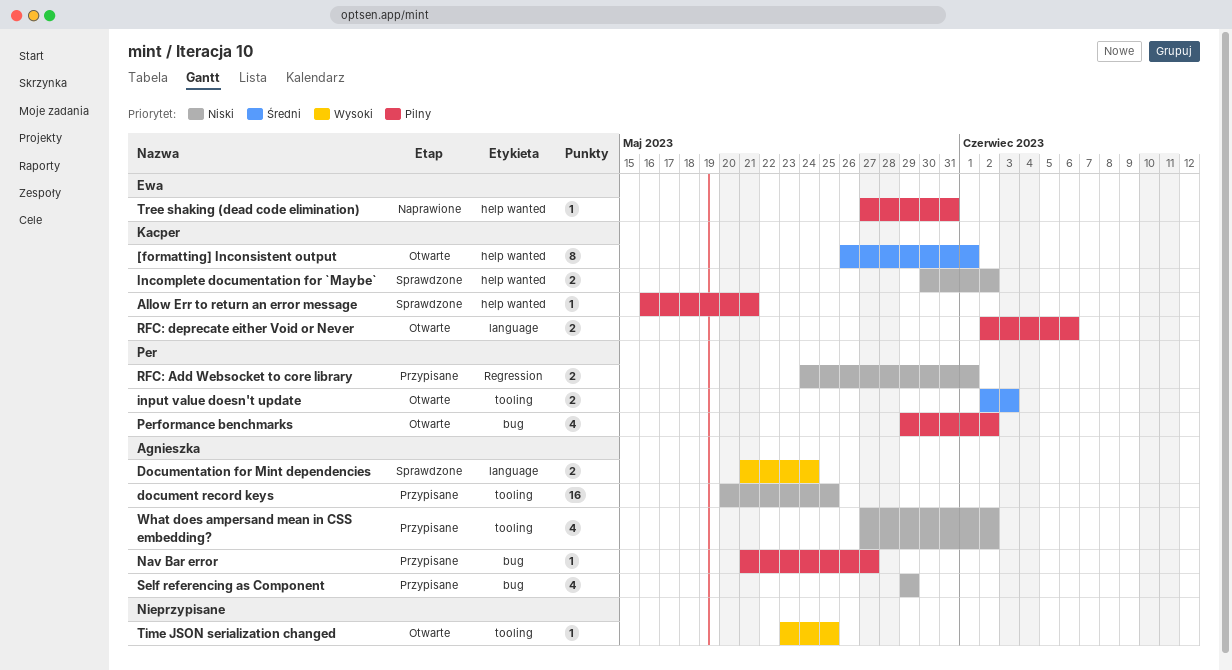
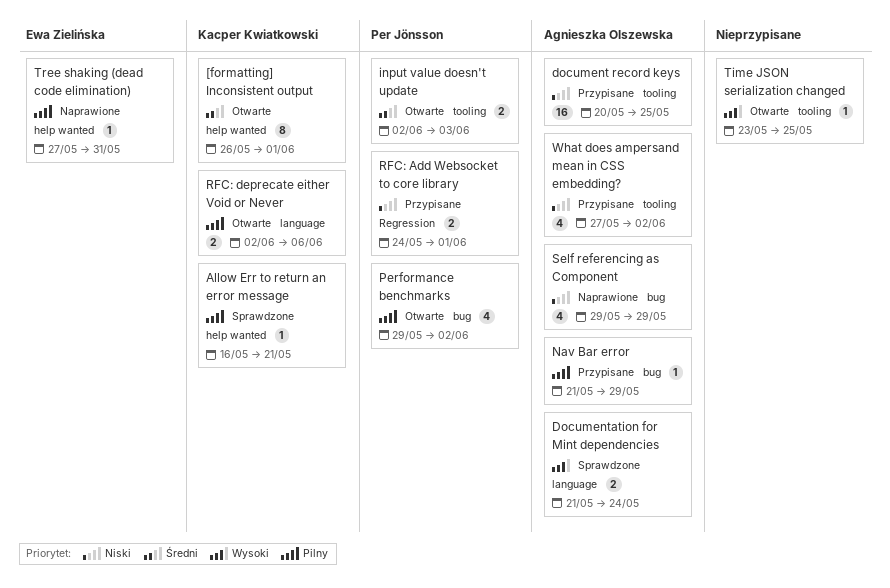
Incomplete documentation for `Maybe`: present -> none
Nav Bar error, due: May 27 -> May 29
Self referencing as Component, status: Przypisane -> Naprawione

